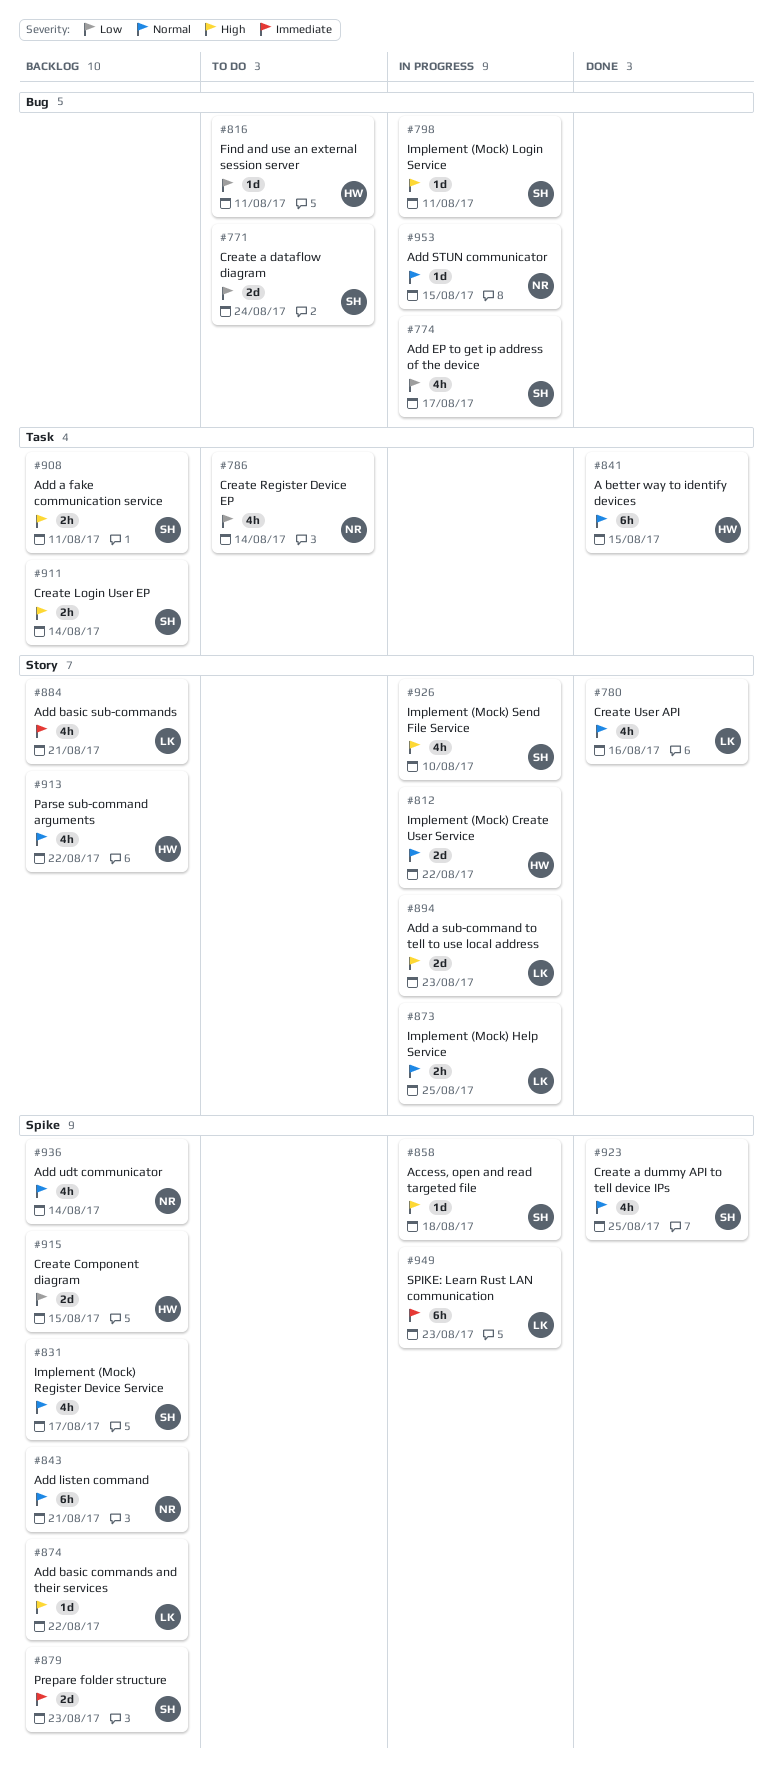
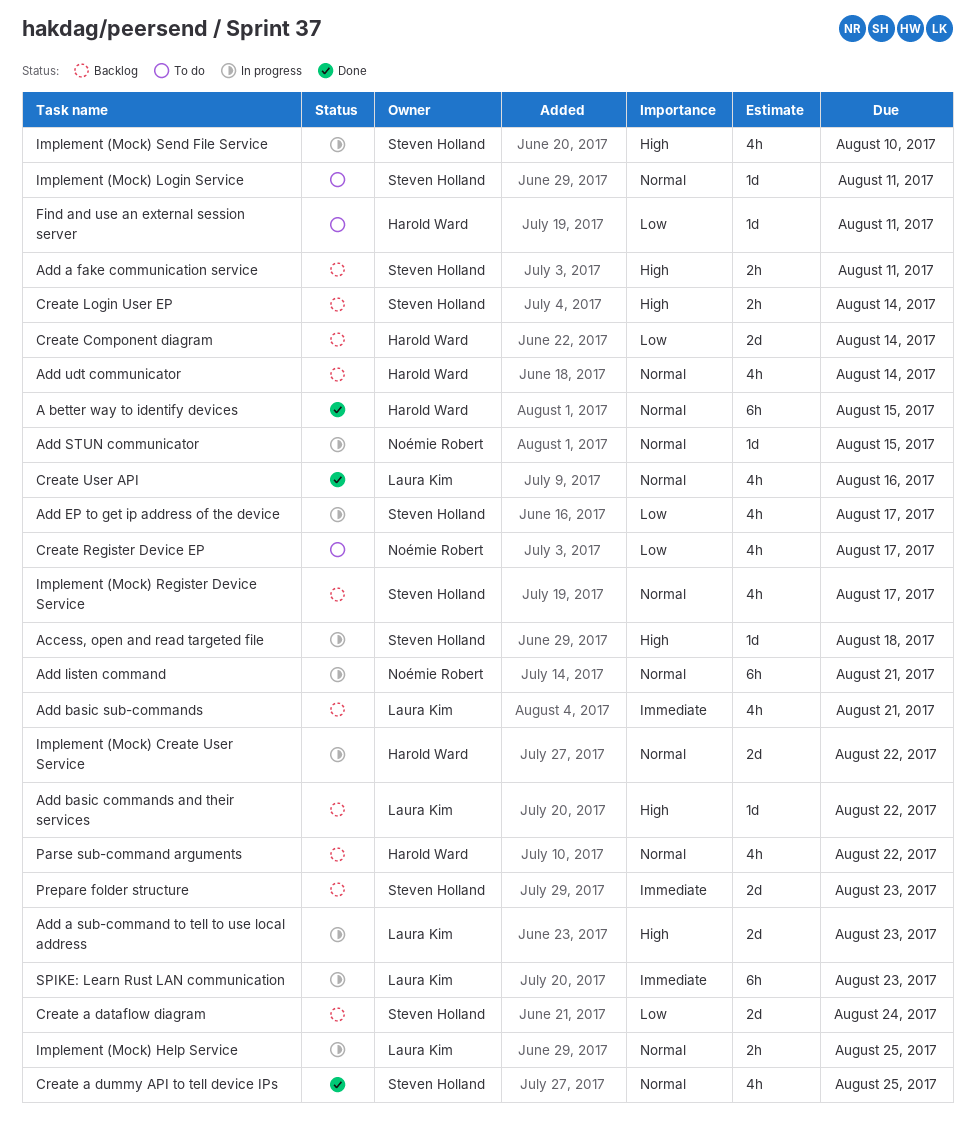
Add listen command, status: Backlog -> In progress
Add udt communicator, owner: Noémie Robert -> Harold Ward
Create a dataflow diagram, status: To do -> Backlog
Create Component diagram, due: Aug 15 -> Aug 14
Create Register Device EP, due: Aug 14 -> Aug 17
Implement (Mock) Login Service, status: In progress -> To do
Implement (Mock) Login Service, priority: High -> Normal

